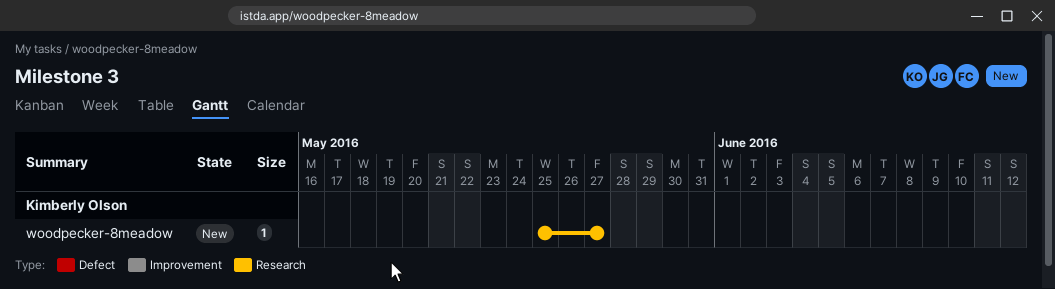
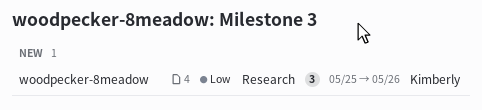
woodpecker-8meadow, estimate: 1 -> 3
woodpecker-8meadow, due: May 27 -> May 26

